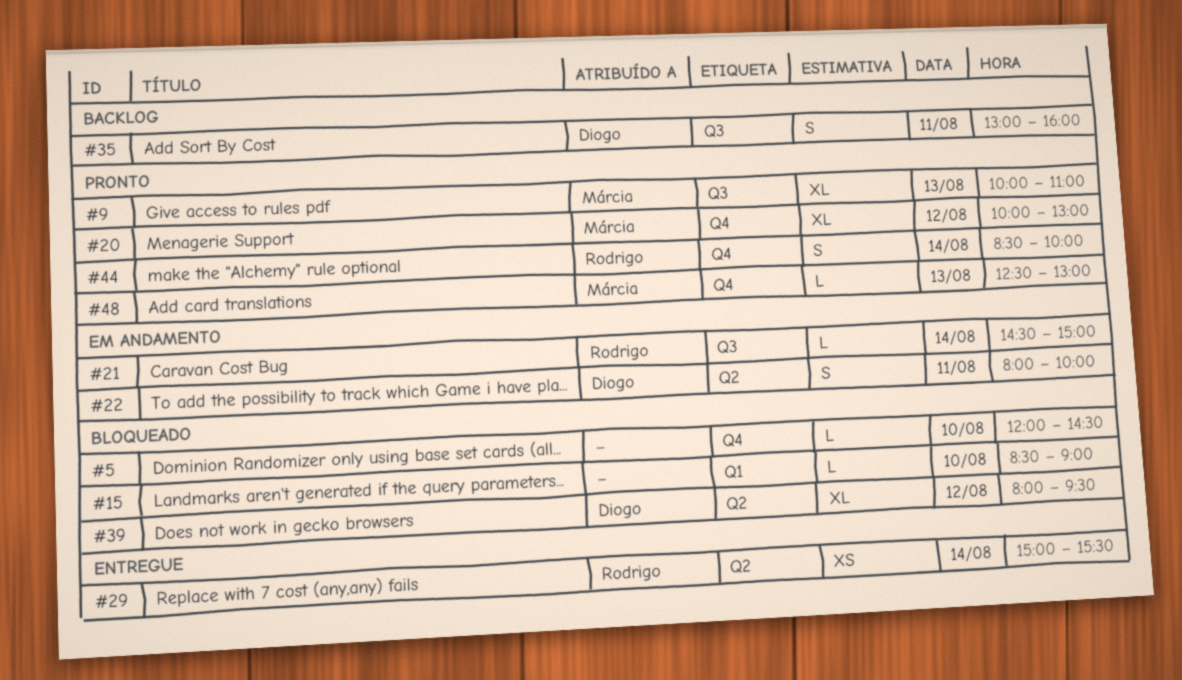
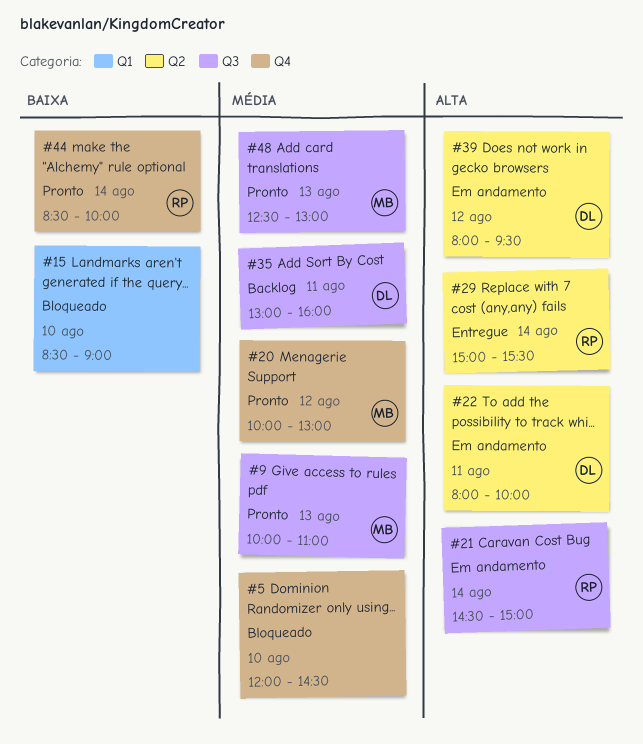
#39, status: Bloqueado -> Em andamento
#48, label: Q4 -> Q3

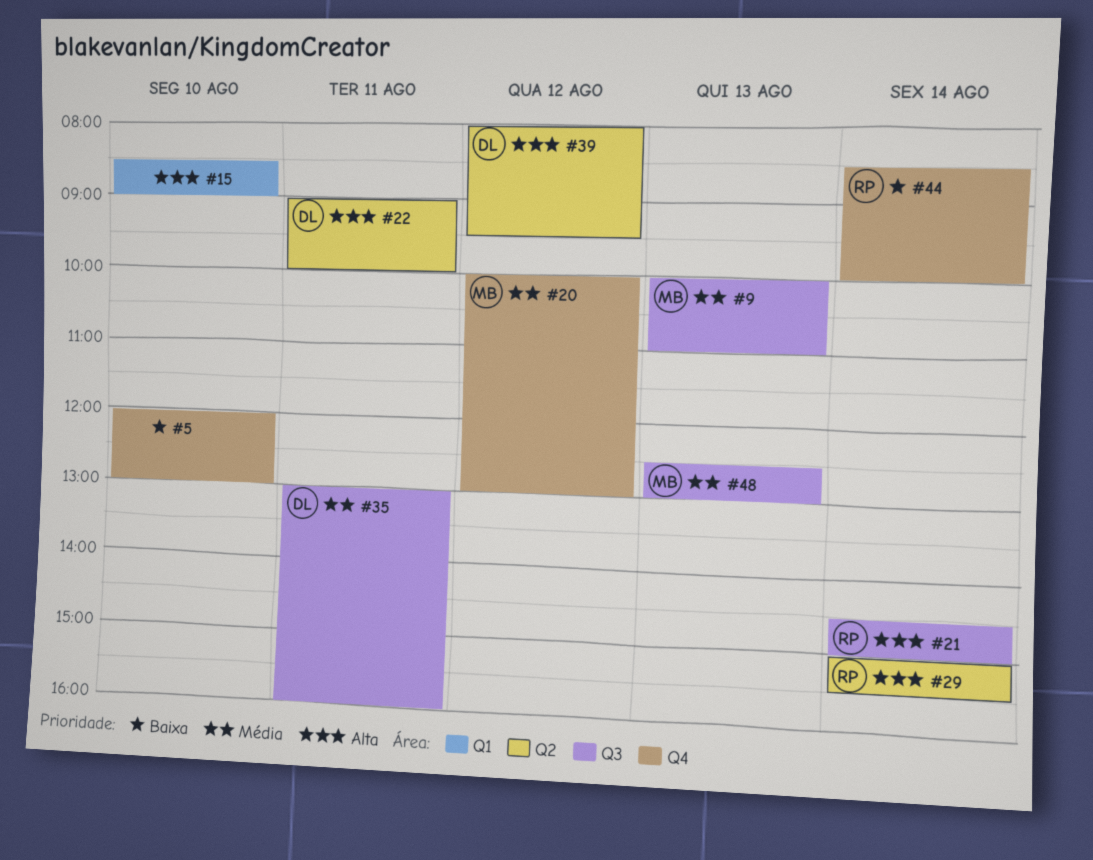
#5, priority: Média -> Baixa
#5, ends: 14:30 -> 13:00
#15, priority: Baixa -> Alta
#22, begins: 08:00 -> 09:00

